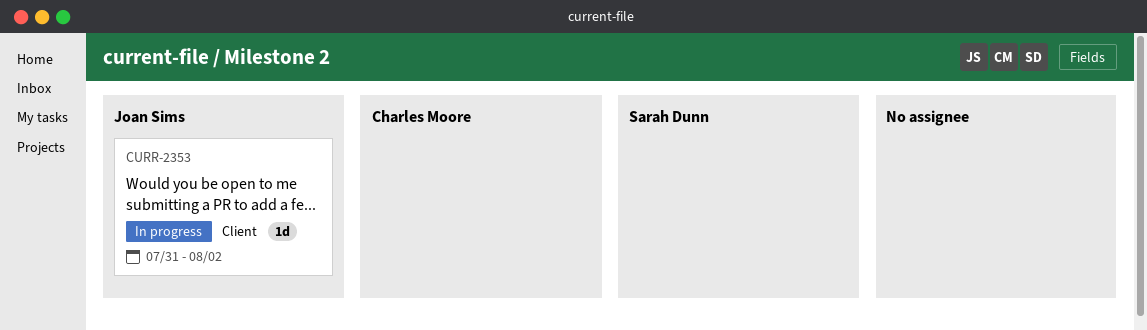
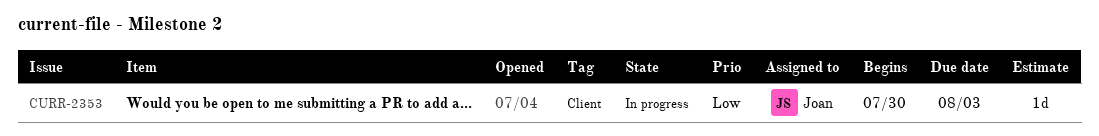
CURR-2353, start: Jul 31 -> Jul 30
CURR-2353, due: Aug 2 -> Aug 3

